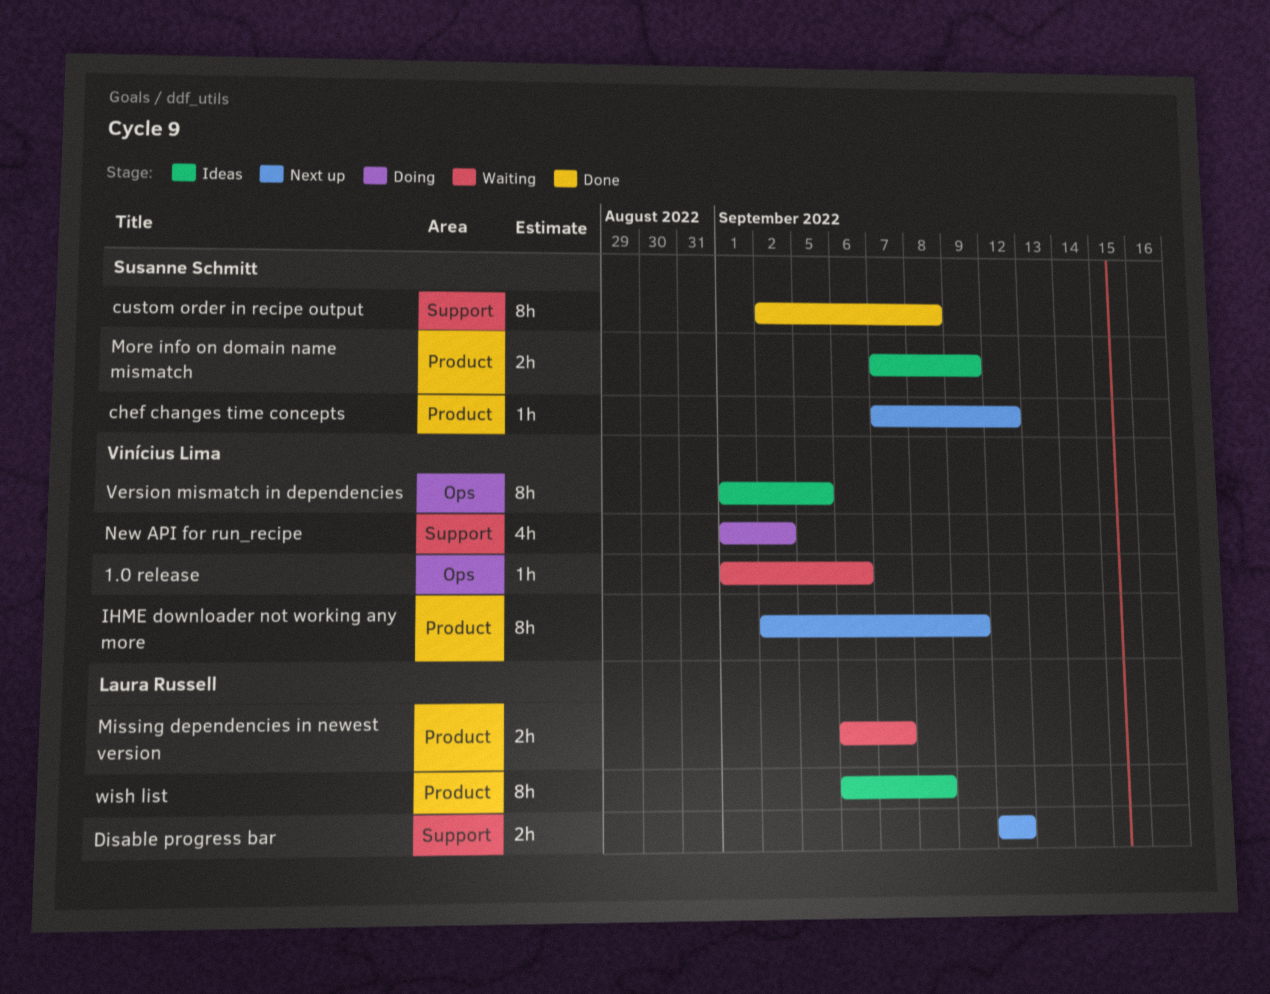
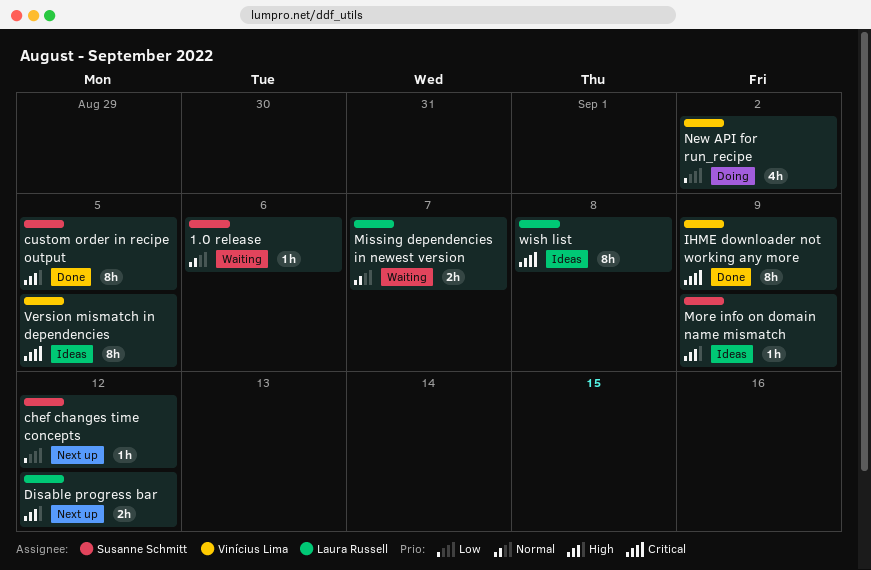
1.0 release, owner: Vinícius Lima -> Susanne Schmitt
custom order in recipe output, due: Sep 8 -> Sep 5
IHME downloader not working any more, status: Next up -> Done
More info on domain name mismatch, estimate: 2h -> 1h

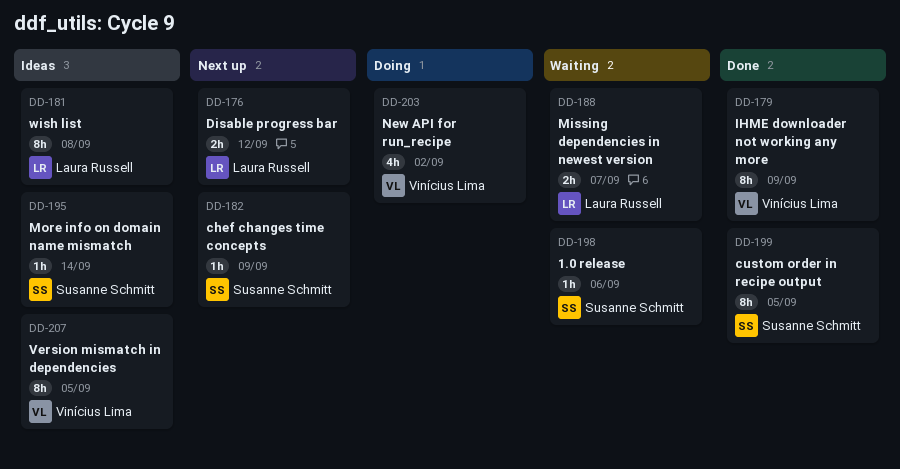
chef changes time concepts, due: Sep 12 -> Sep 9
More info on domain name mismatch, due: Sep 9 -> Sep 14

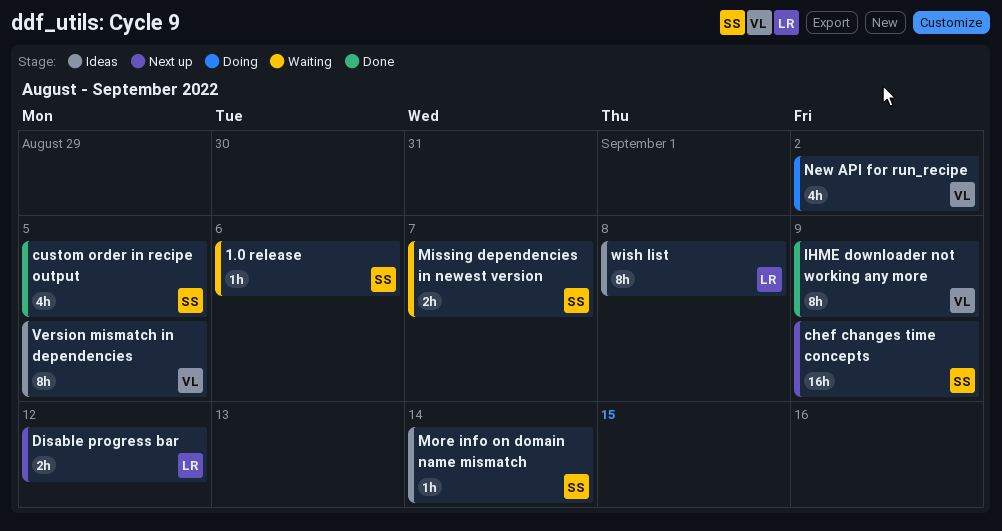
chef changes time concepts, estimate: 1h -> 16h
custom order in recipe output, estimate: 8h -> 4h
Missing dependencies in newest version, owner: Laura Russell -> Susanne Schmitt

